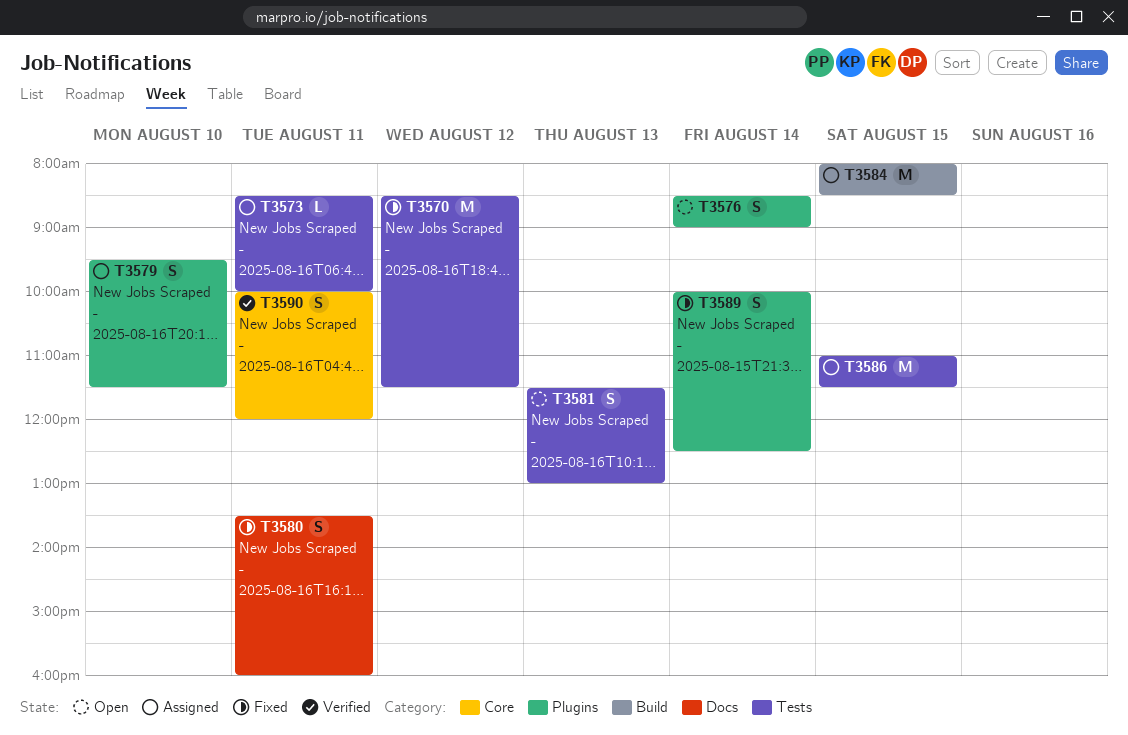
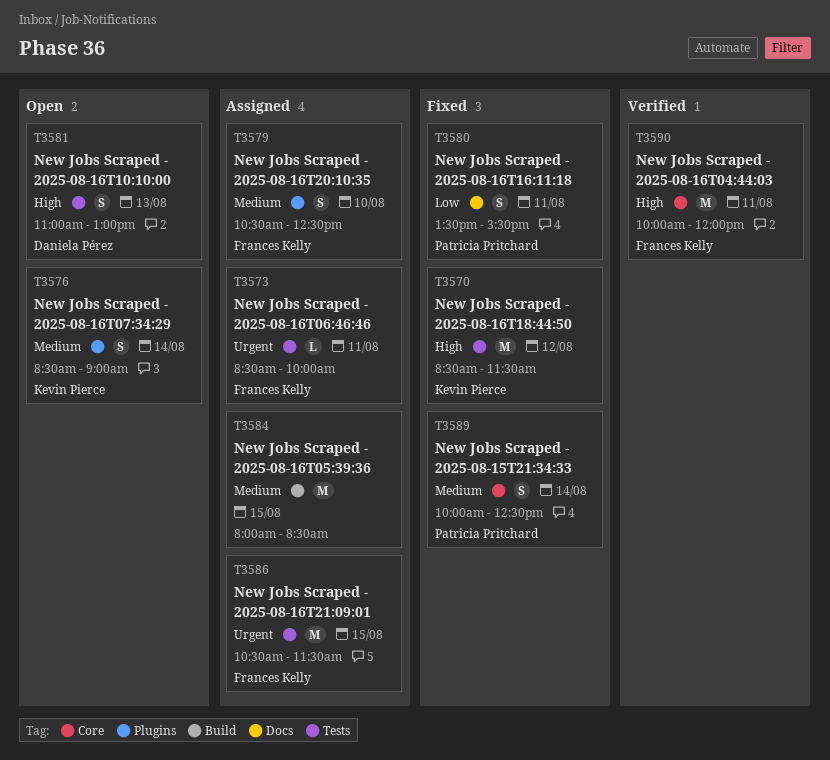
T3579, begins: 09:30 -> 10:30
T3579, ends: 11:30 -> 12:30
T3580, ends: 16:00 -> 15:30
T3581, begins: 11:30 -> 11:00
T3586, begins: 11:00 -> 10:30
T3589, label: Plugins -> Core
T3590, estimate: S -> M

